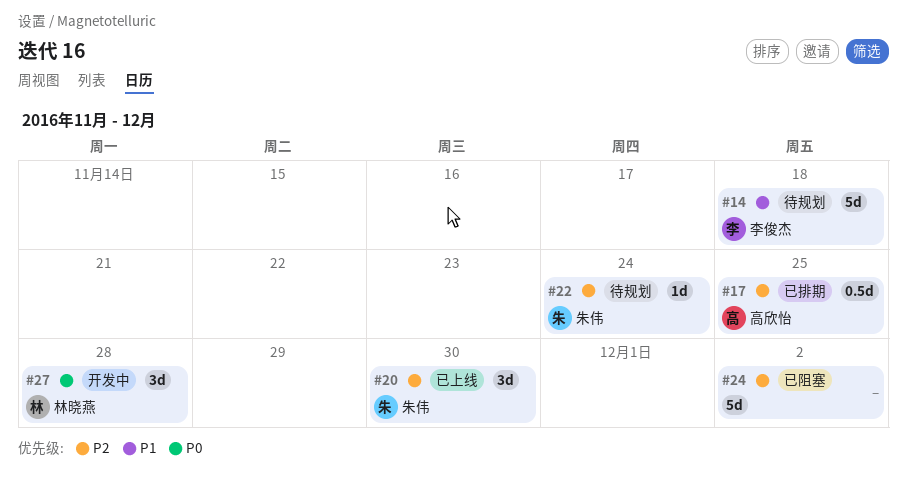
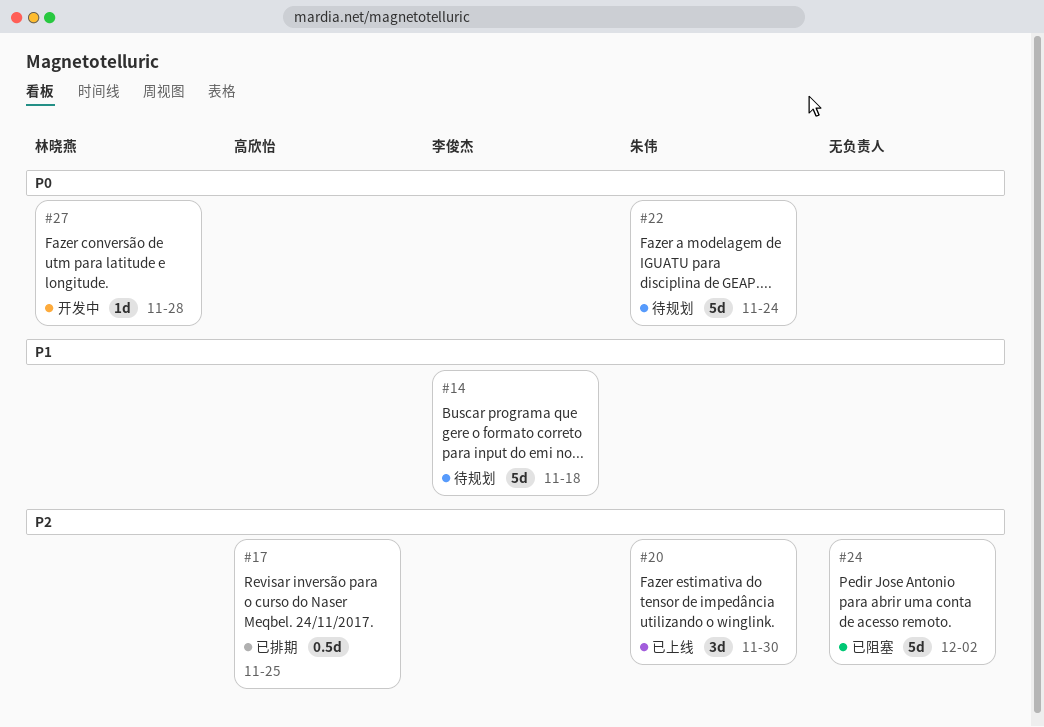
#22, priority: P2 -> P0
#22, estimate: 1d -> 5d
#27, estimate: 3d -> 1d

